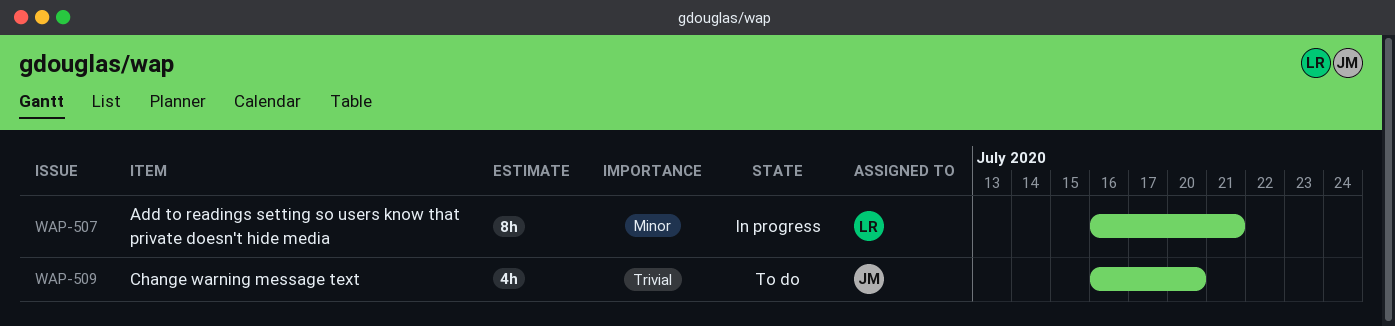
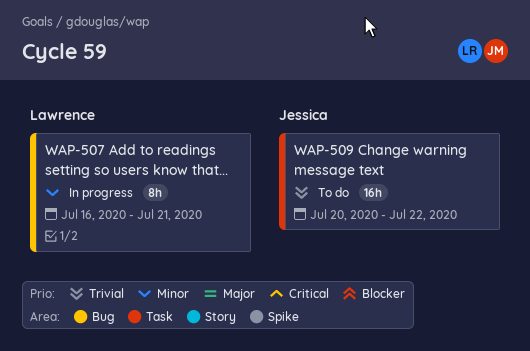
WAP-509, estimate: 4h -> 16h
WAP-509, start: Jul 16 -> Jul 20
WAP-509, due: Jul 20 -> Jul 22

